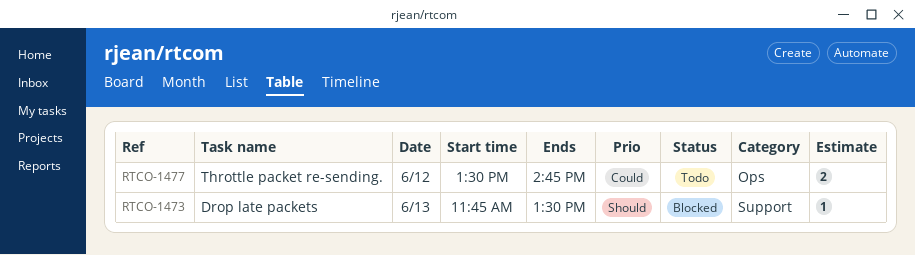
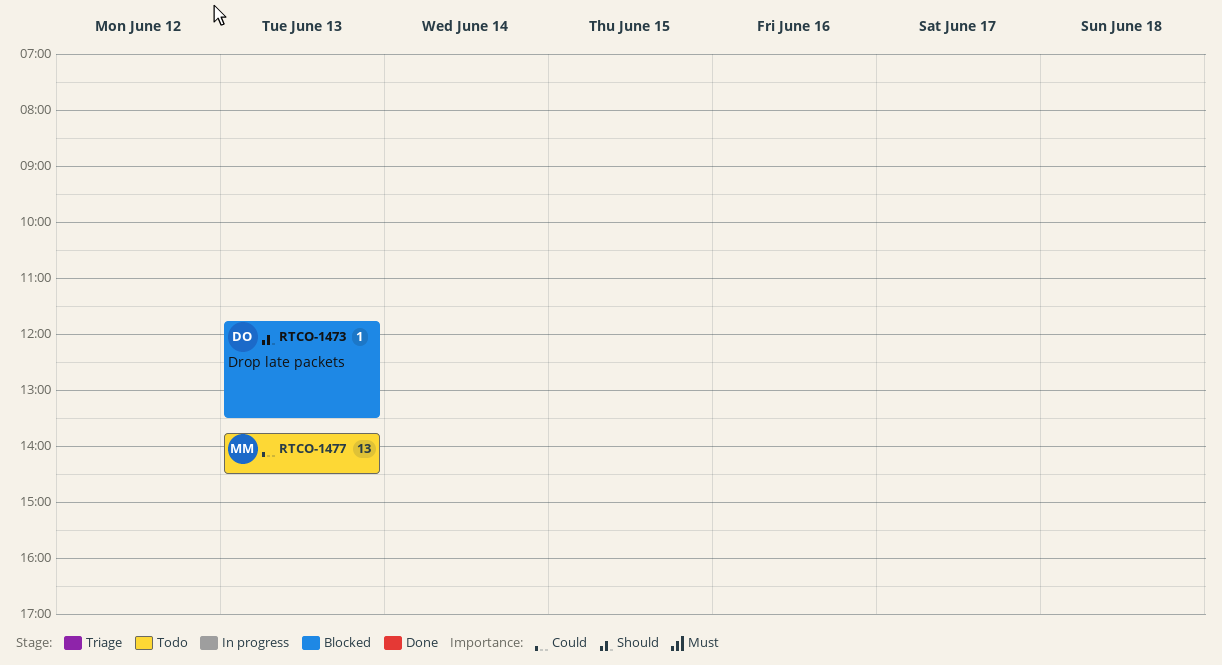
RTCO-1477, estimate: 2 -> 13
RTCO-1477, day: Jun 12 -> Jun 13
RTCO-1477, begins: 13:30 -> 13:45
RTCO-1477, ends: 14:45 -> 14:30

